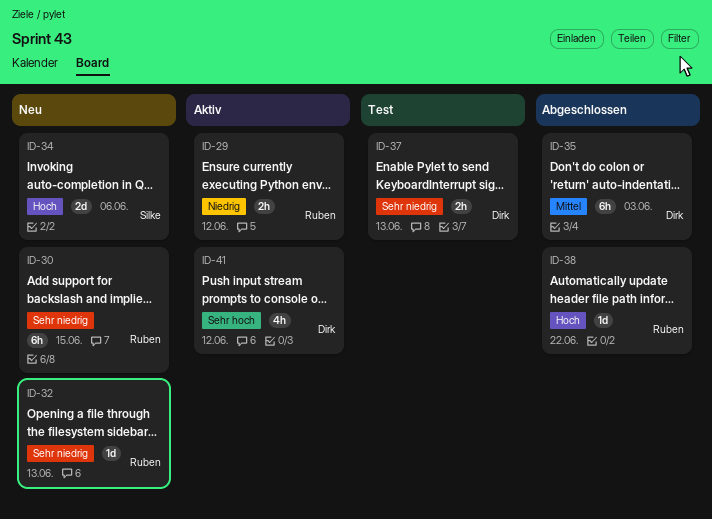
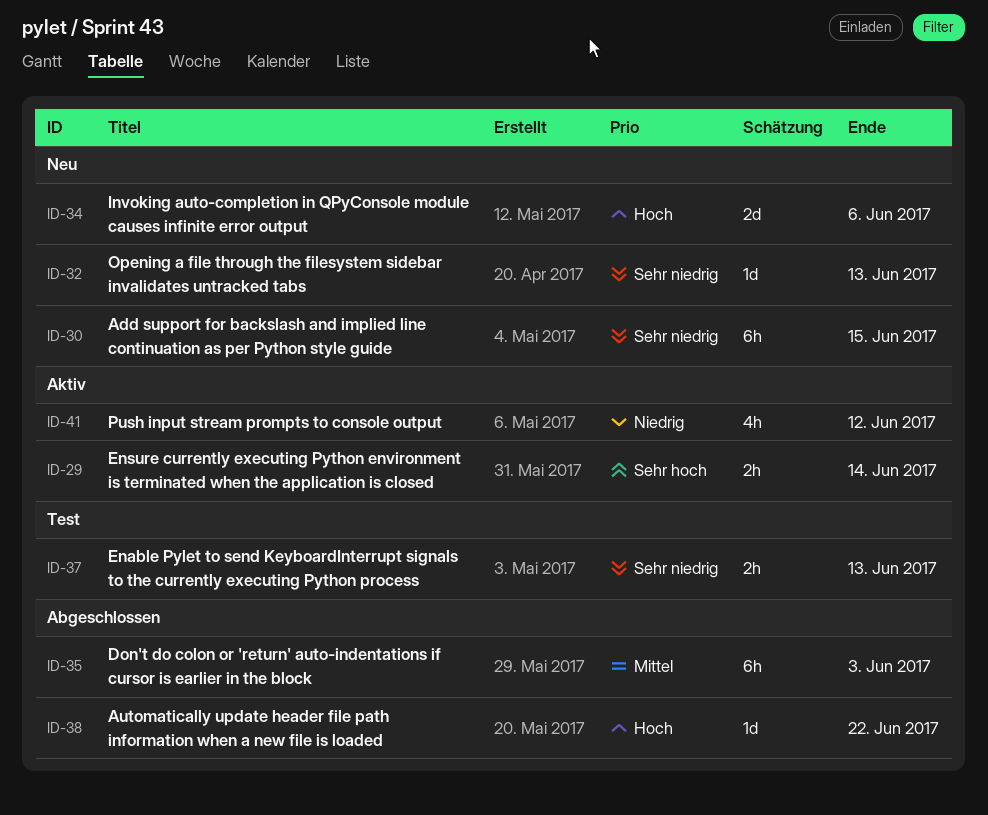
ID-29, priority: Niedrig -> Sehr hoch
ID-29, due: Jun 12 -> Jun 14
ID-41, priority: Sehr hoch -> Niedrig

